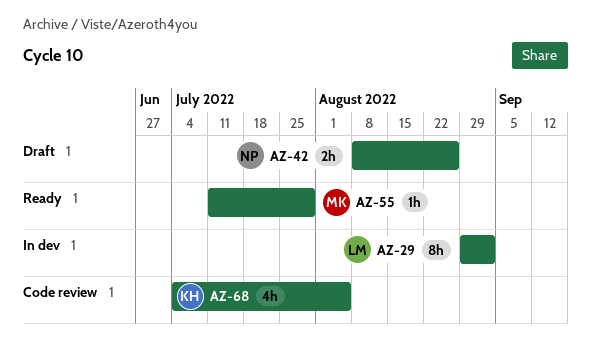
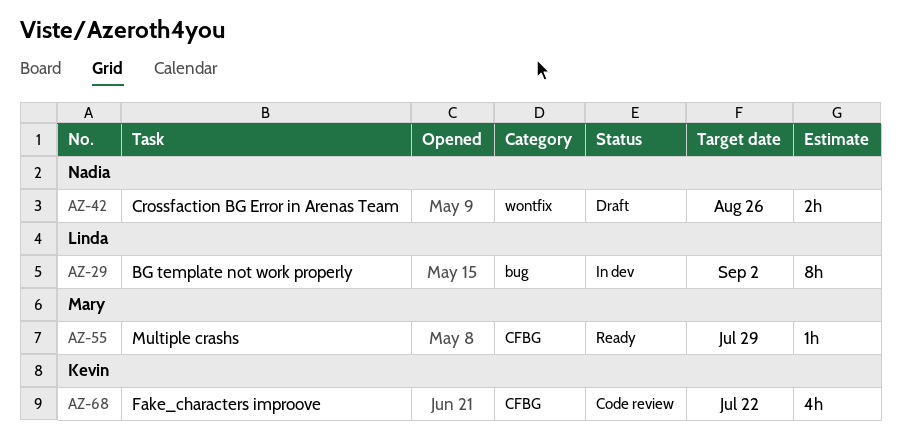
AZ-68, due: Aug 5 -> Jul 22

